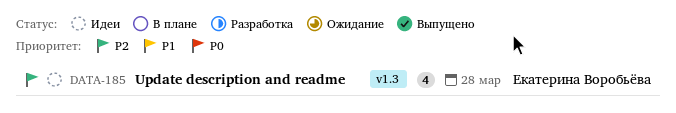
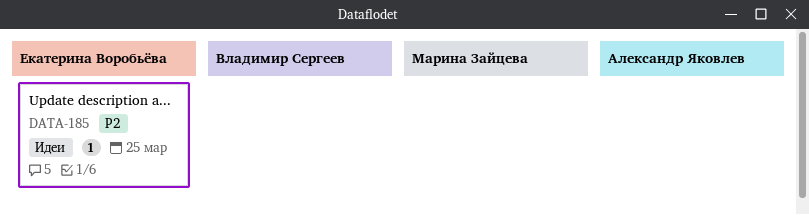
DATA-185, estimate: 4 -> 1
DATA-185, due: Mar 28 -> Mar 25

